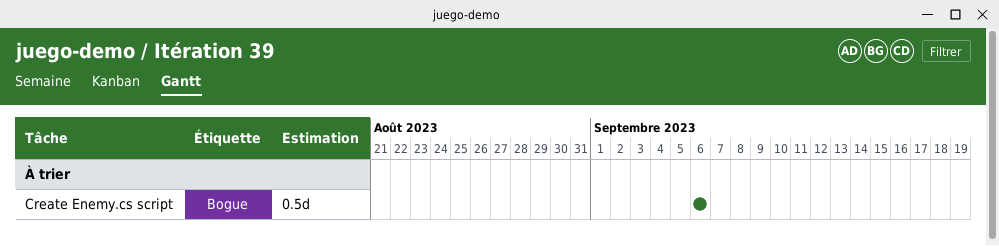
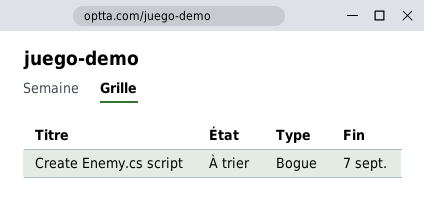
Create Enemy.cs script, due: Sep 6 -> Sep 7

